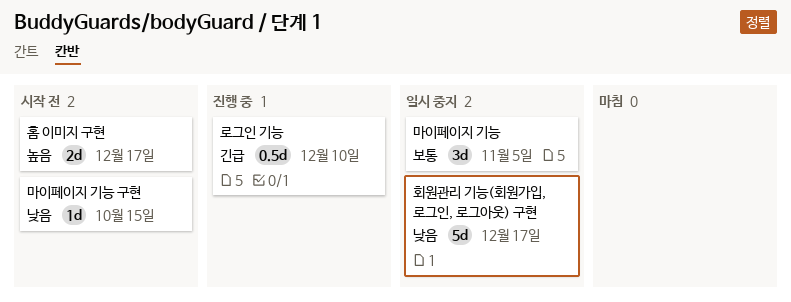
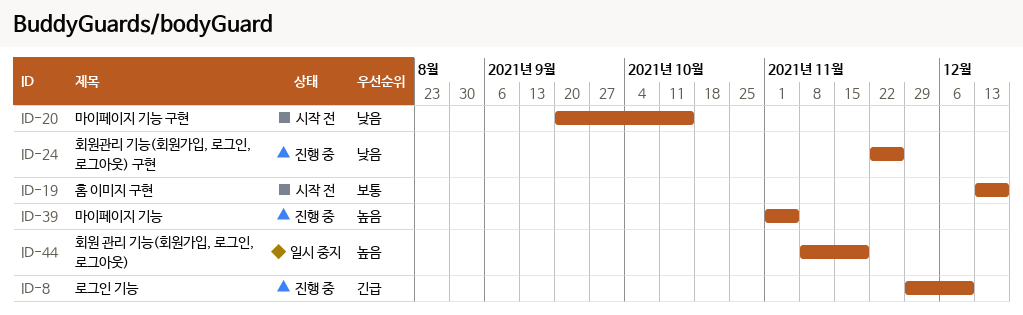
마이페이지 기능, status: 일시 중지 -> 진행 중
마이페이지 기능, priority: 보통 -> 높음
홈 이미지 구현, priority: 높음 -> 보통
회원 관리 기능(회원가입, 로그인, 로그아웃): none -> present
회원관리 기능(회원가입, 로그인, 로그아웃) 구현, status: 일시 중지 -> 진행 중
회원관리 기능(회원가입, 로그인, 로그아웃) 구현, due: Dec 17 -> Nov 26

